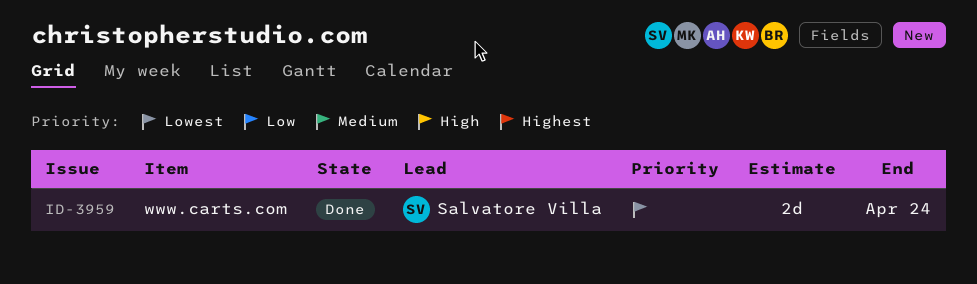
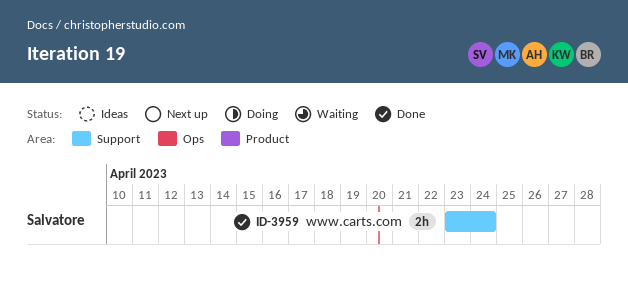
ID-3959, estimate: 2d -> 2h

